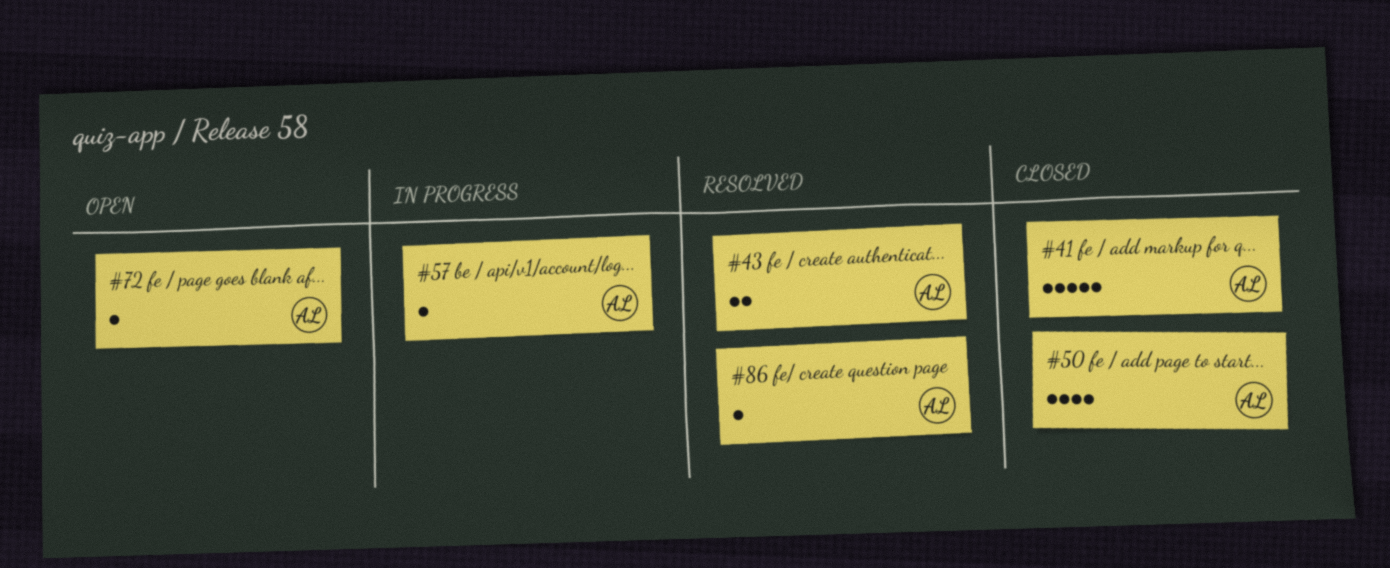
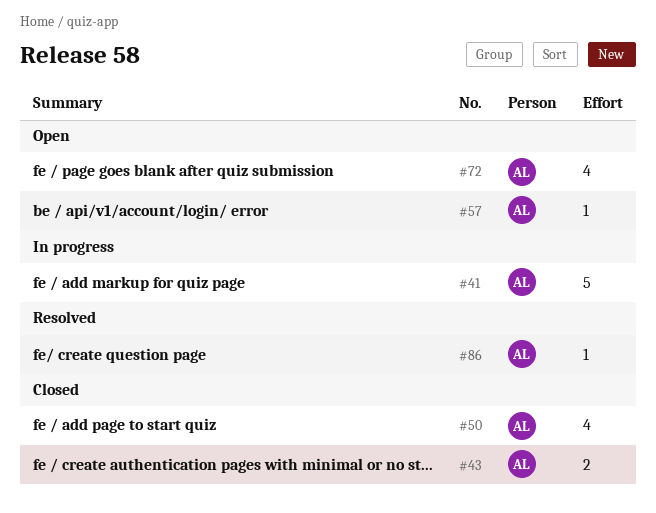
#41, status: Closed -> In progress
#43, status: Resolved -> Closed
#57, status: In progress -> Open
#72, estimate: 1 -> 4

